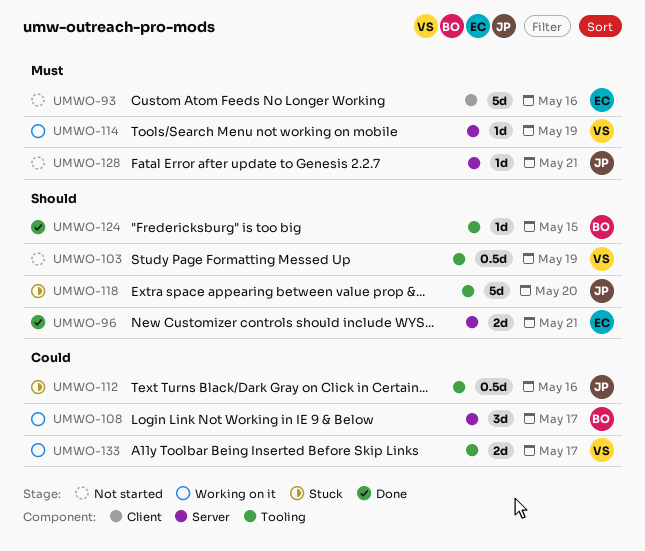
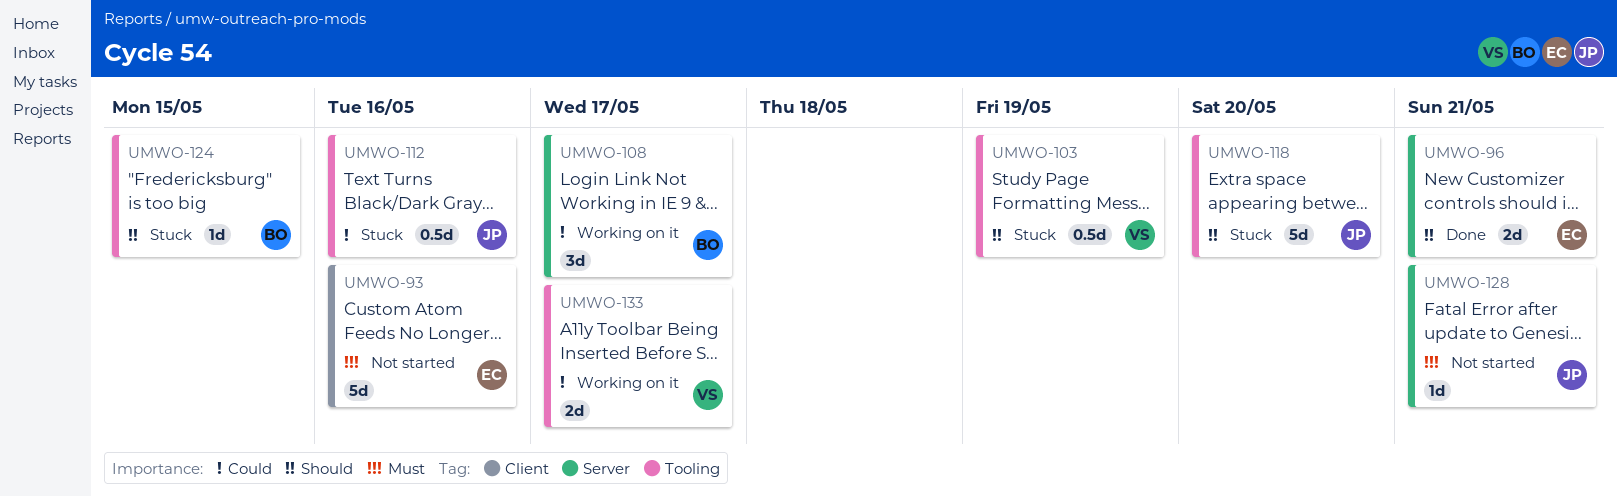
UMWO-103, status: Not started -> Stuck
UMWO-114: present -> none
UMWO-124, status: Done -> Stuck

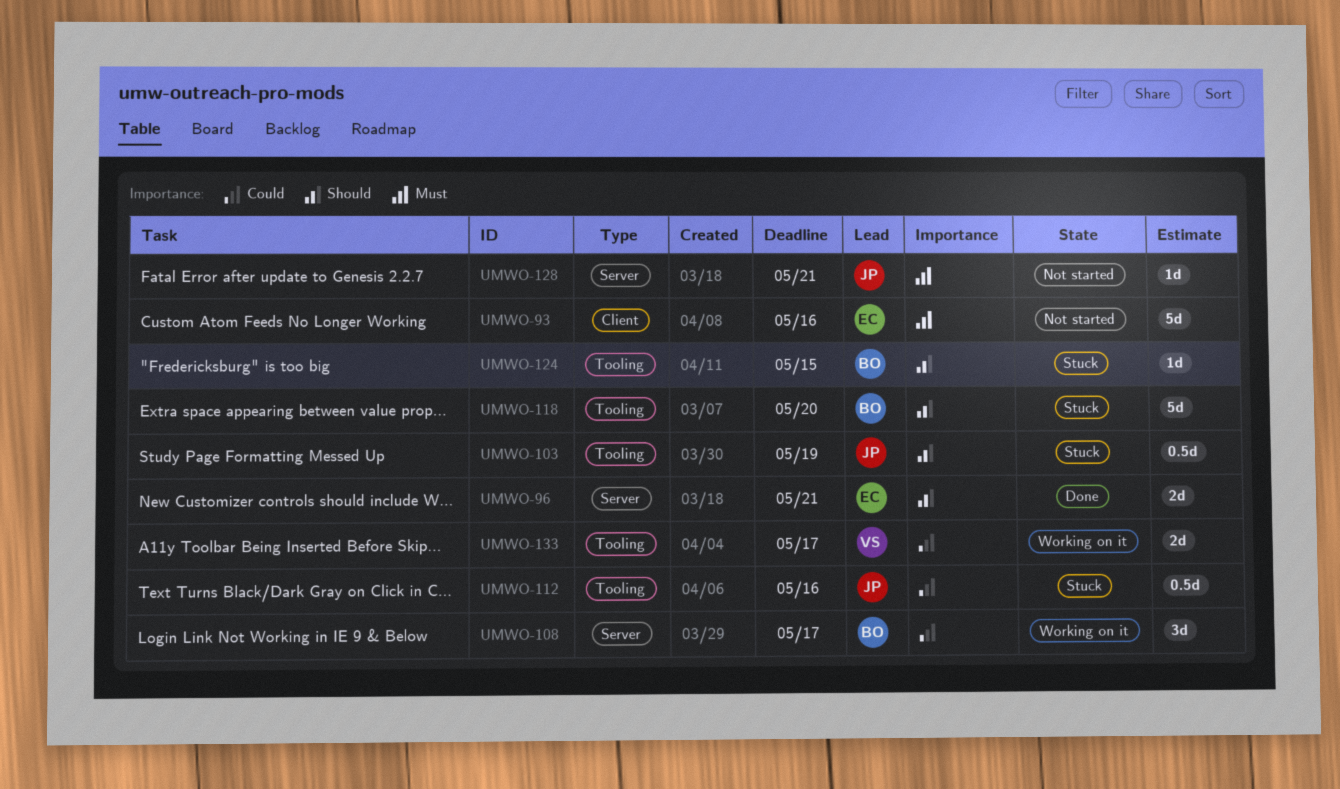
UMWO-103, owner: VS -> JP
UMWO-118, owner: JP -> BO

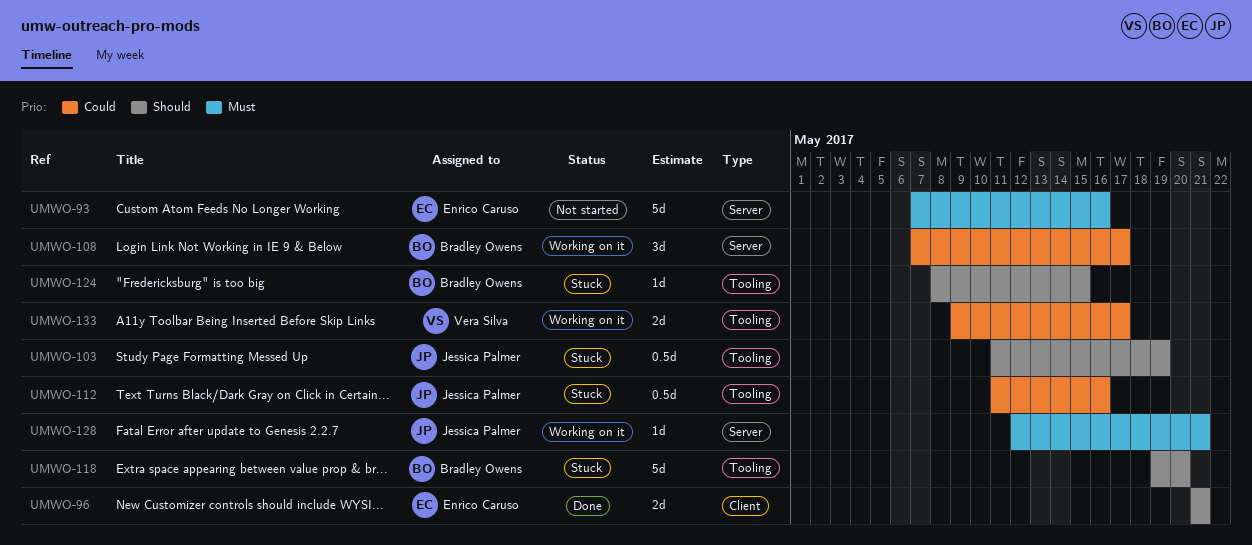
UMWO-93, label: Client -> Server
UMWO-96, label: Server -> Client
UMWO-128, status: Not started -> Working on it

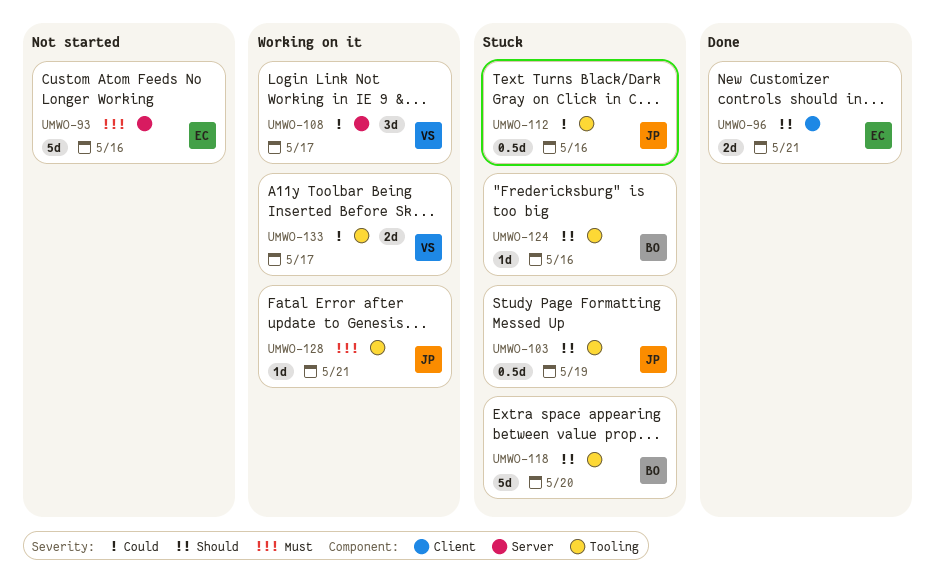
UMWO-108, owner: Bradley Owens -> Vera Silva
UMWO-124, due: May 15 -> May 16
UMWO-128, label: Server -> Tooling

